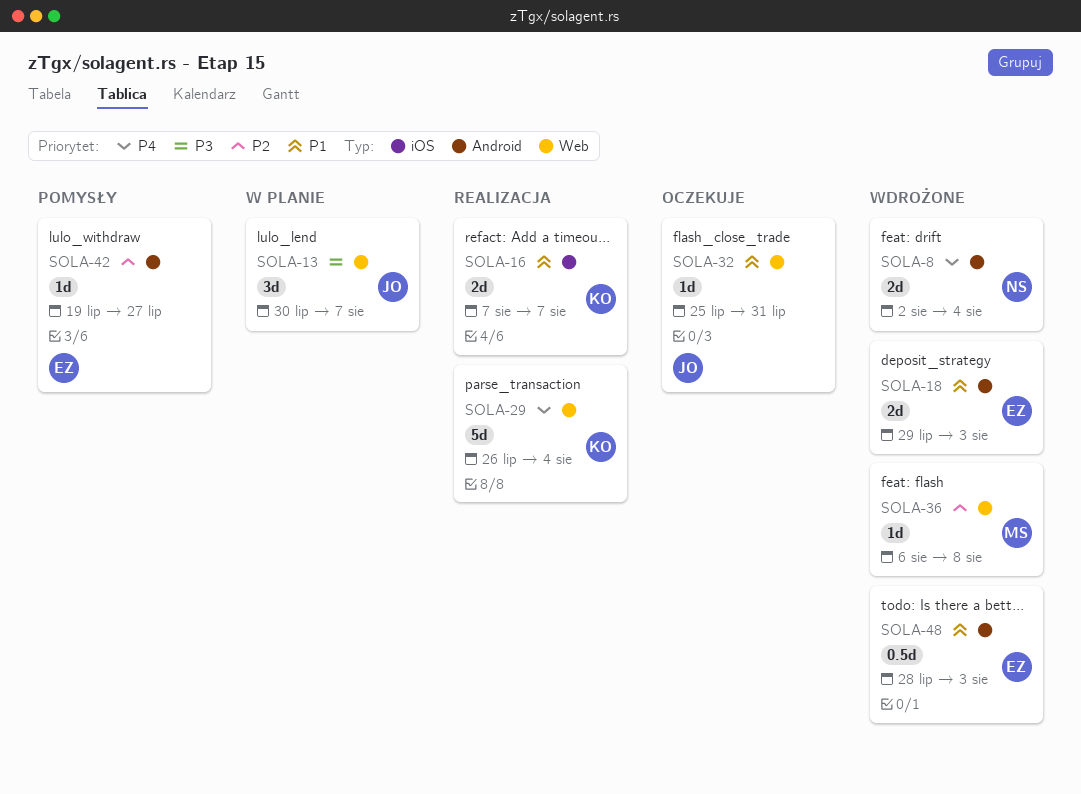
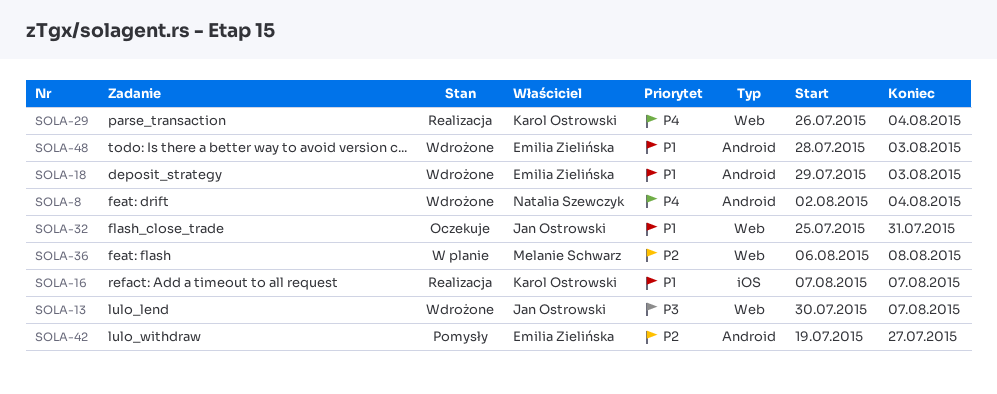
SOLA-13, status: W planie -> Wdrożone
SOLA-36, status: Wdrożone -> W planie

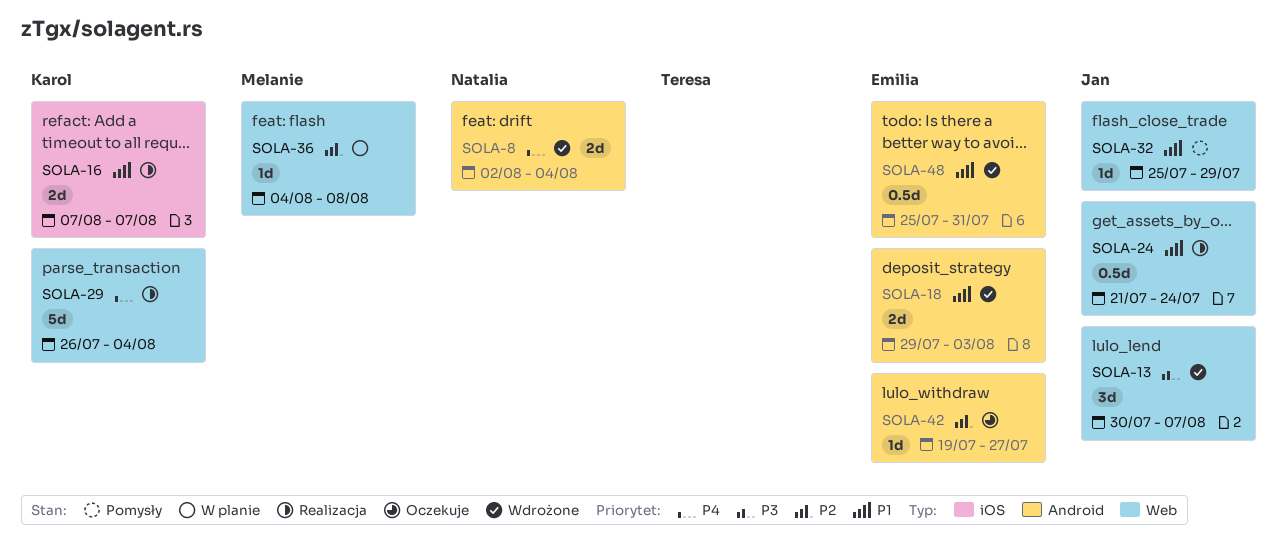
SOLA-24: none -> present
SOLA-32, status: Oczekuje -> Pomysły
SOLA-32, due: Jul 31 -> Jul 29
SOLA-36, start: Aug 6 -> Aug 4
SOLA-42, status: Pomysły -> Oczekuje
SOLA-48, start: Jul 28 -> Jul 25
SOLA-48, due: Aug 3 -> Jul 31

